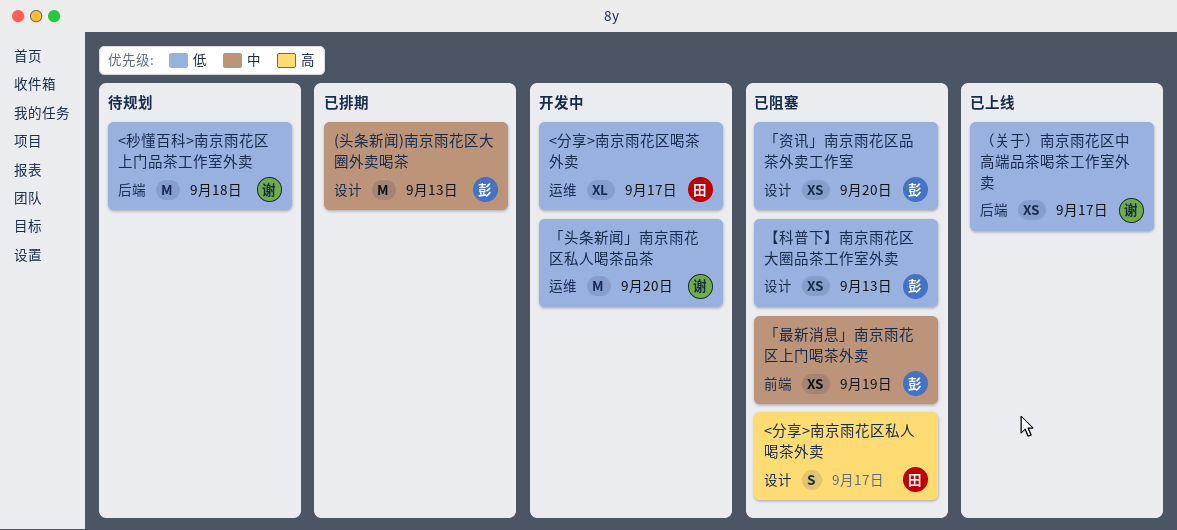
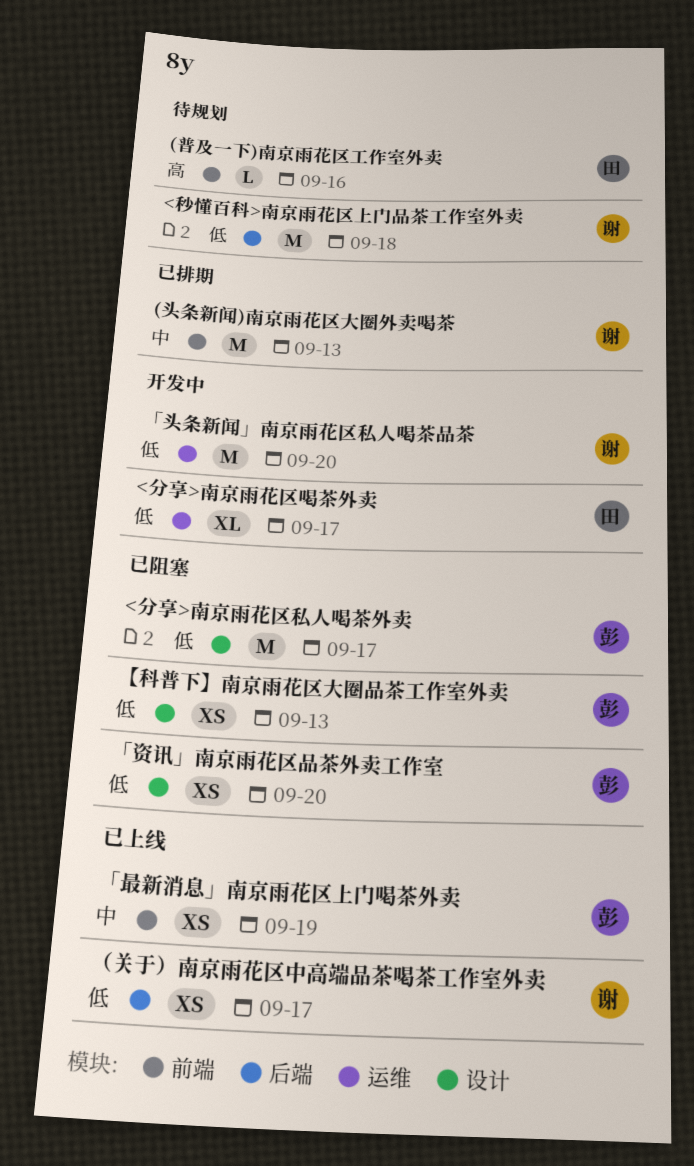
(头条新闻)南京雨花区大圈外卖喝茶, owner: 彭 -> 谢
(头条新闻)南京雨花区大圈外卖喝茶, label: 设计 -> 前端
(普及一下)南京雨花区工作室外卖: none -> present
<分享>南京雨花区私人喝茶外卖, owner: 田 -> 彭
<分享>南京雨花区私人喝茶外卖, priority: 高 -> 低
<分享>南京雨花区私人喝茶外卖, estimate: S -> M
「最新消息」南京雨花区上门喝茶外卖, status: 已阻塞 -> 已上线

